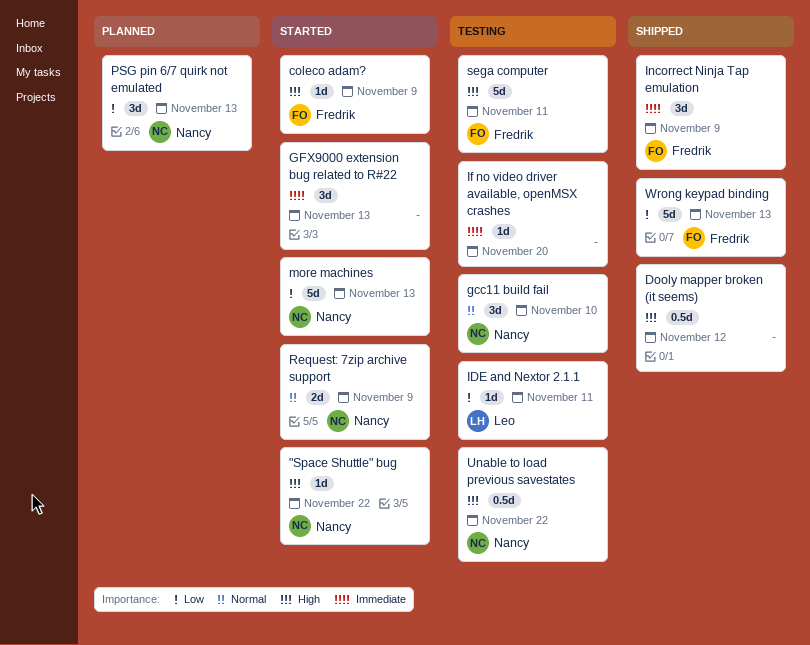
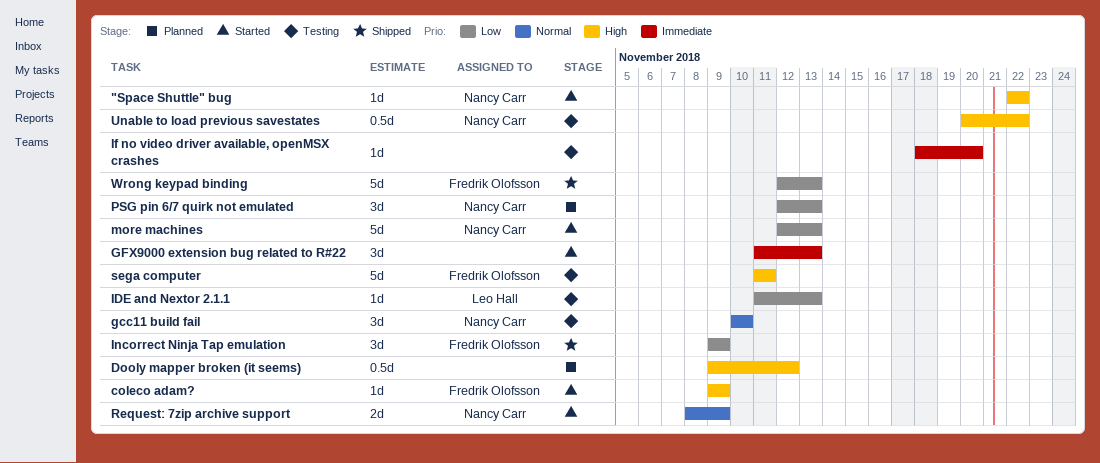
Dooly mapper broken (it seems), status: Shipped -> Planned
IDE and Nextor 2.1.1, due: Nov 11 -> Nov 13
Incorrect Ninja Tap emulation, priority: Immediate -> Low

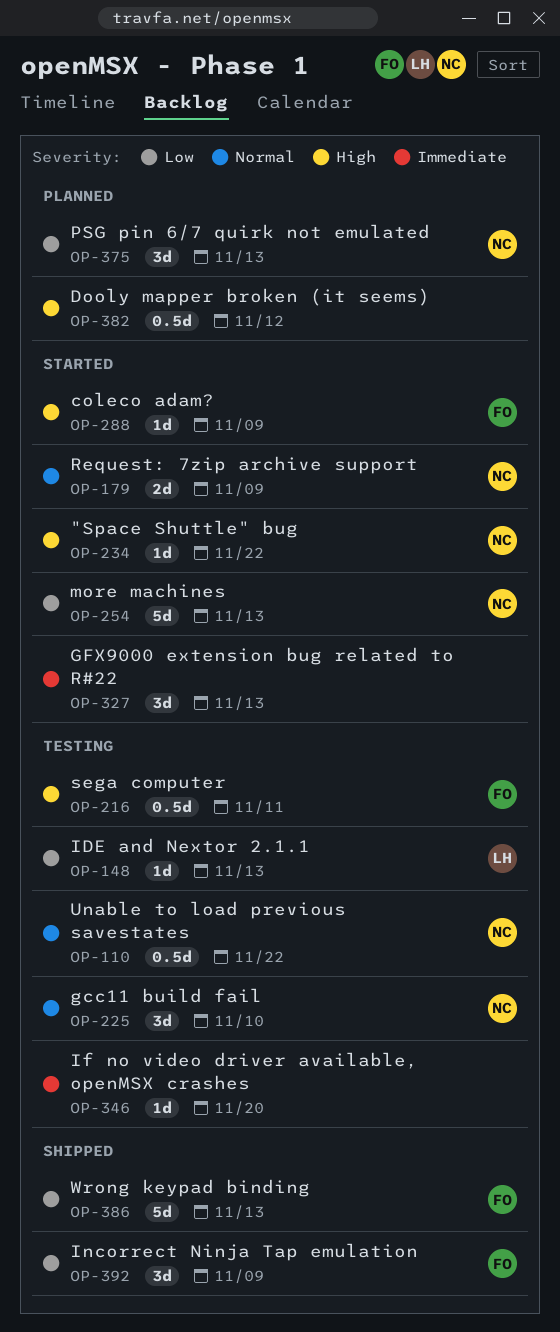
sega computer, estimate: 5d -> 0.5d
Unable to load previous savestates, priority: High -> Normal

